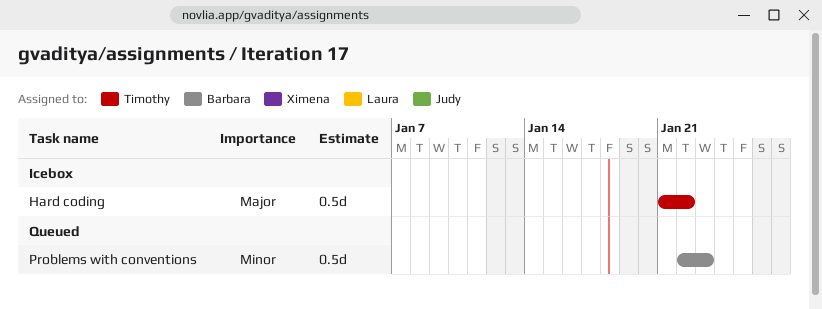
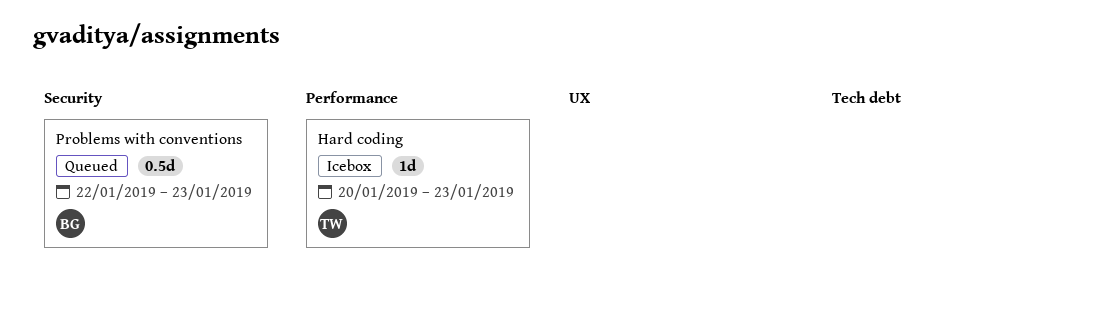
Hard coding, estimate: 0.5d -> 1d
Hard coding, start: Jan 21 -> Jan 20
Hard coding, due: Jan 22 -> Jan 23

